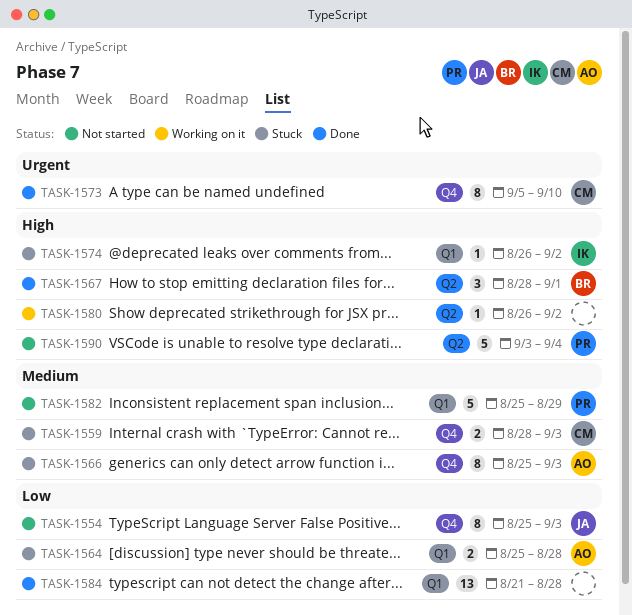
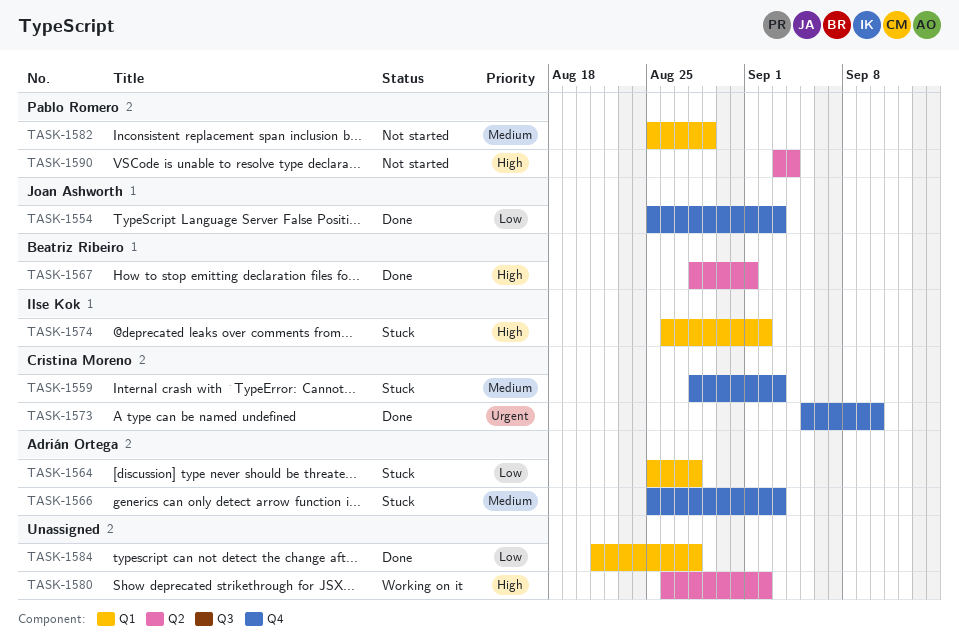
TASK-1554, status: Not started -> Done

